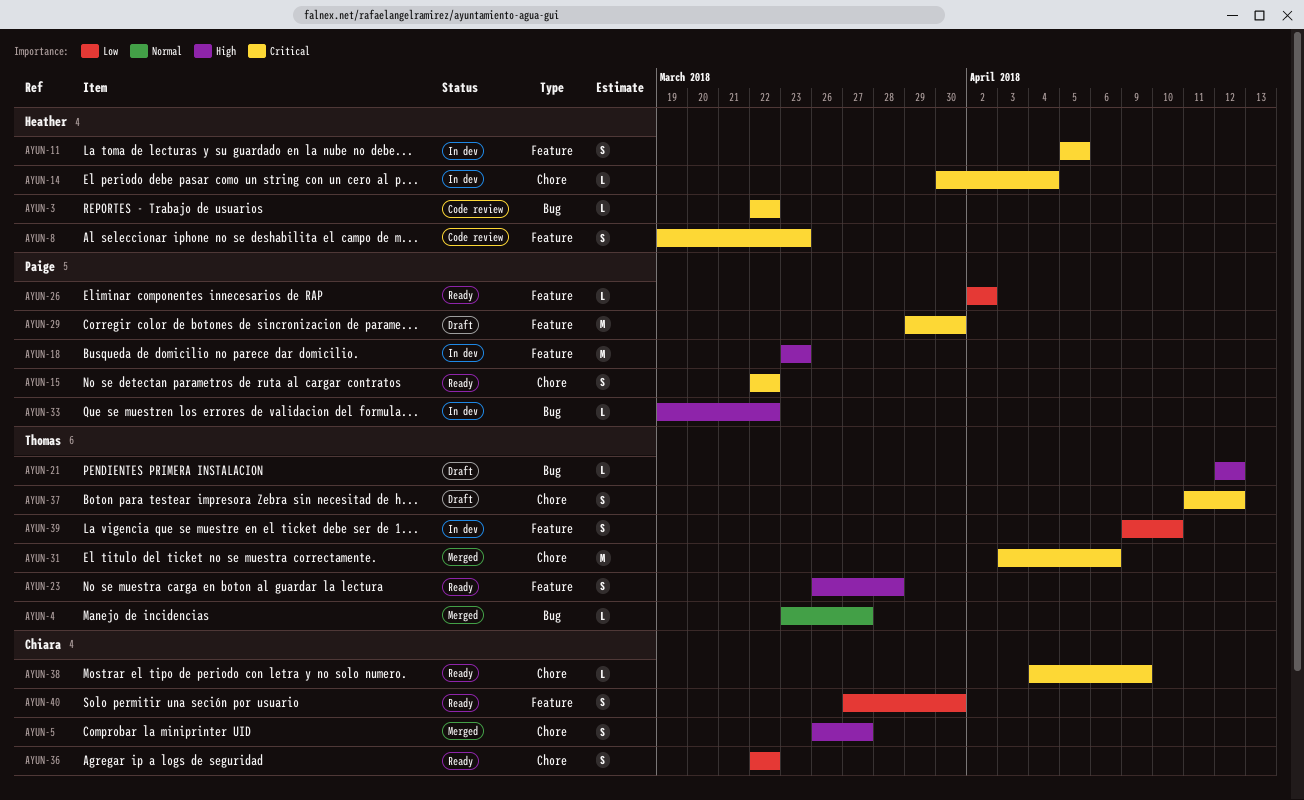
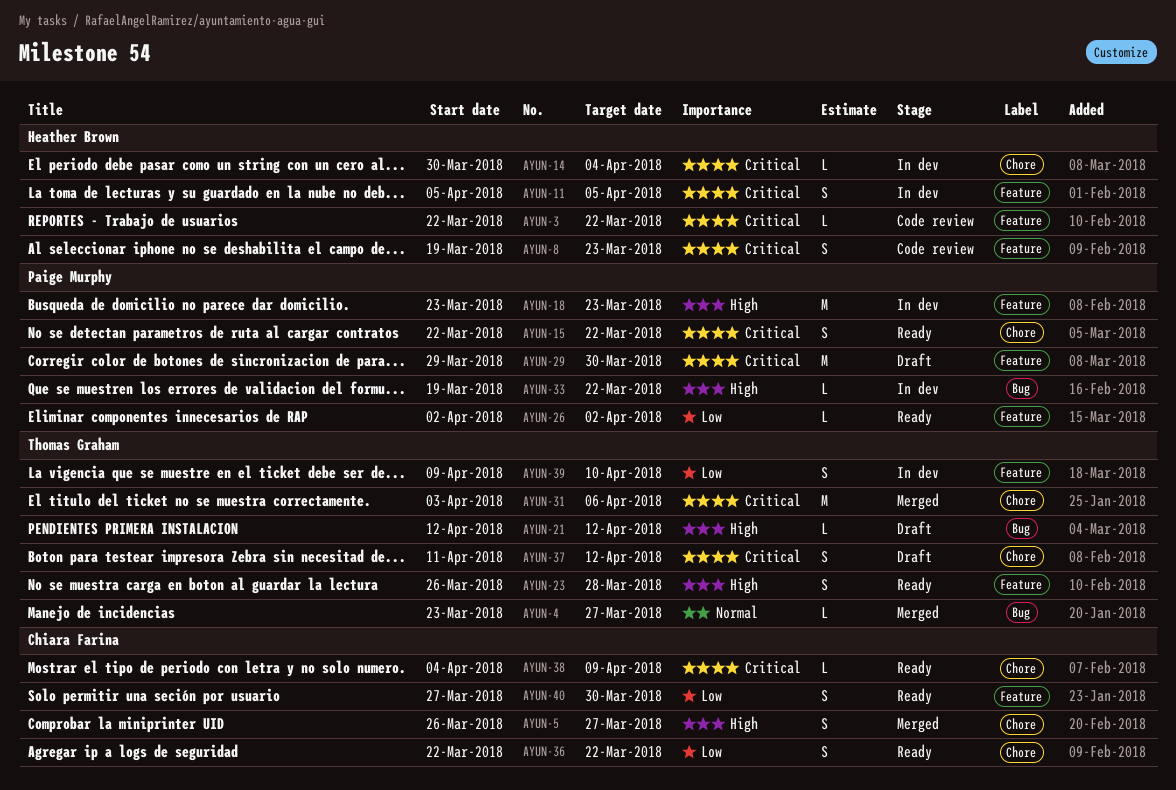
AYUN-3, label: Bug -> Feature

